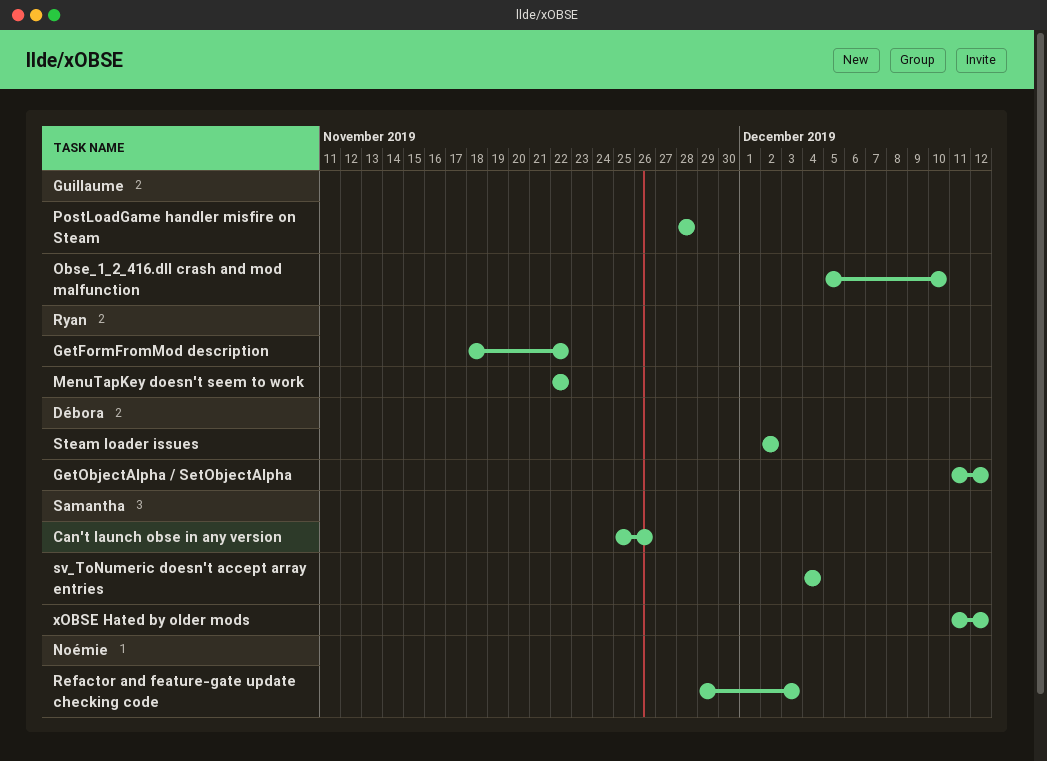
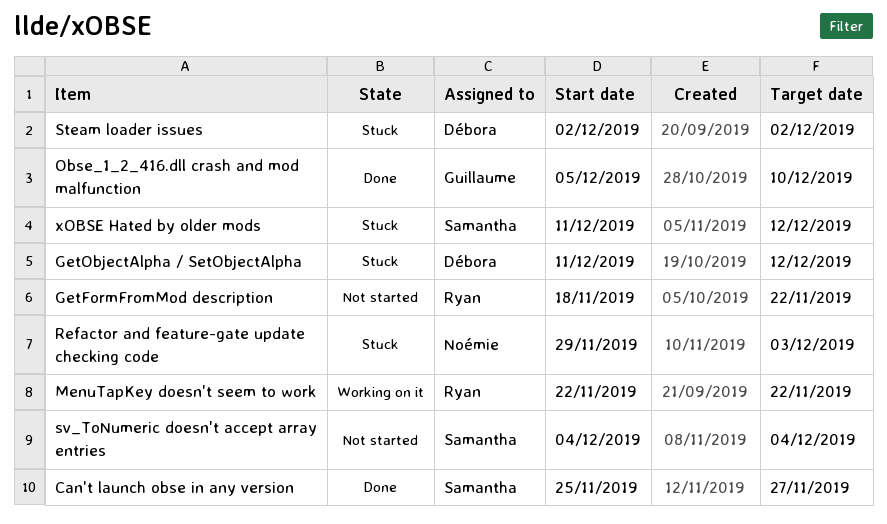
Can't launch obse in any version, due: Nov 26 -> Nov 27
PostLoadGame handler misfire on Steam: present -> none

